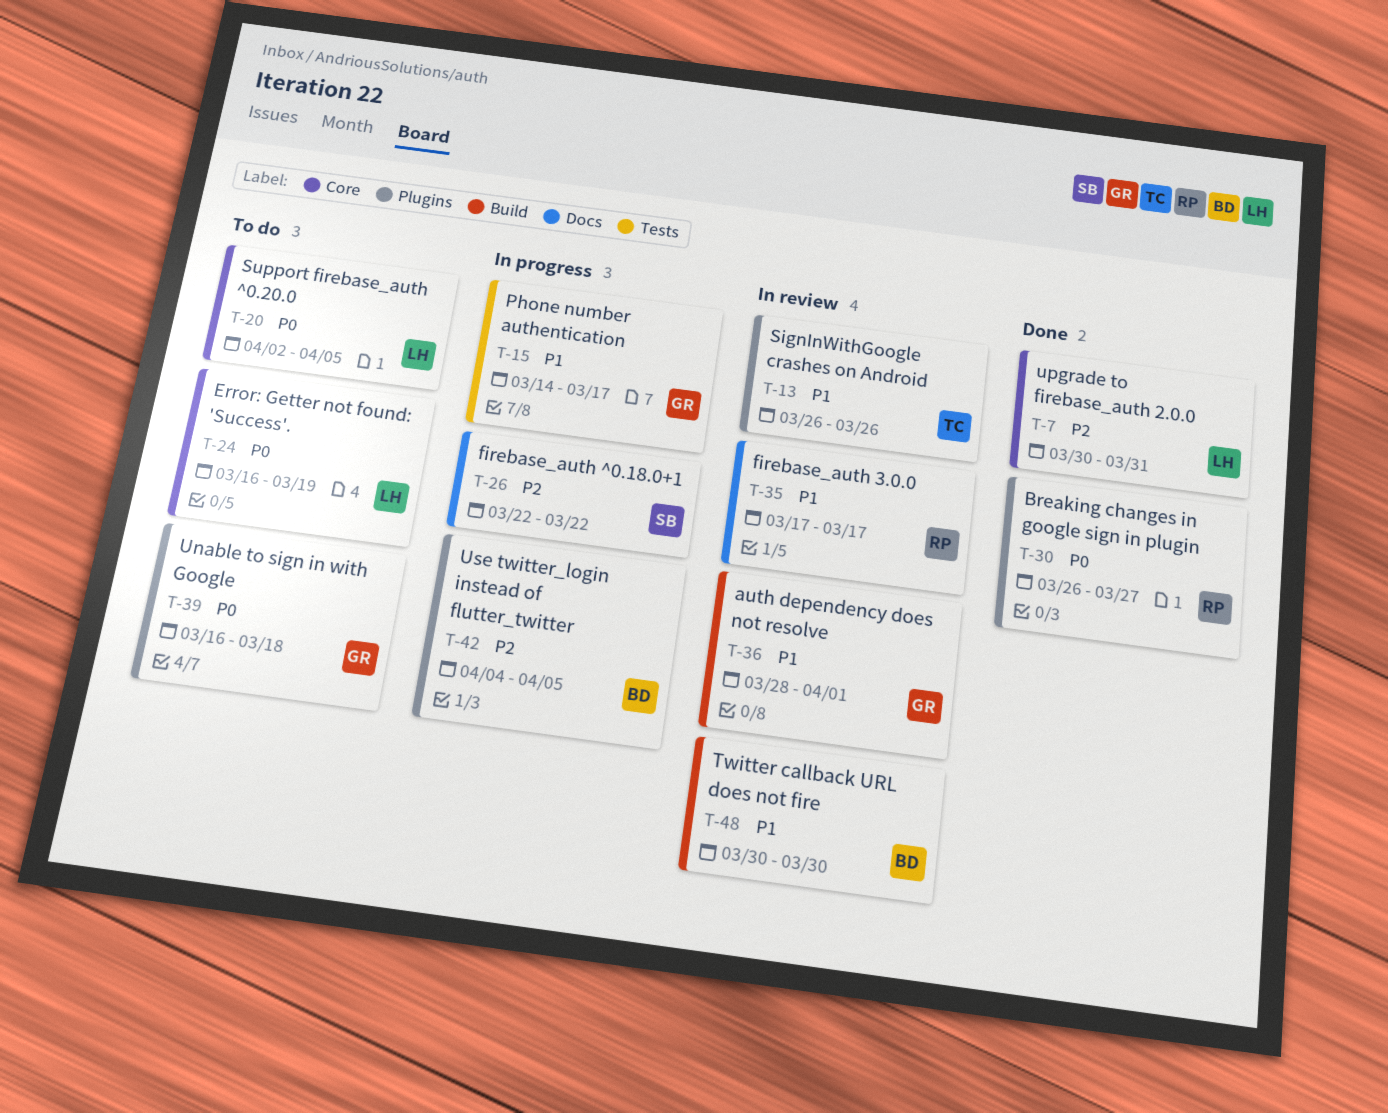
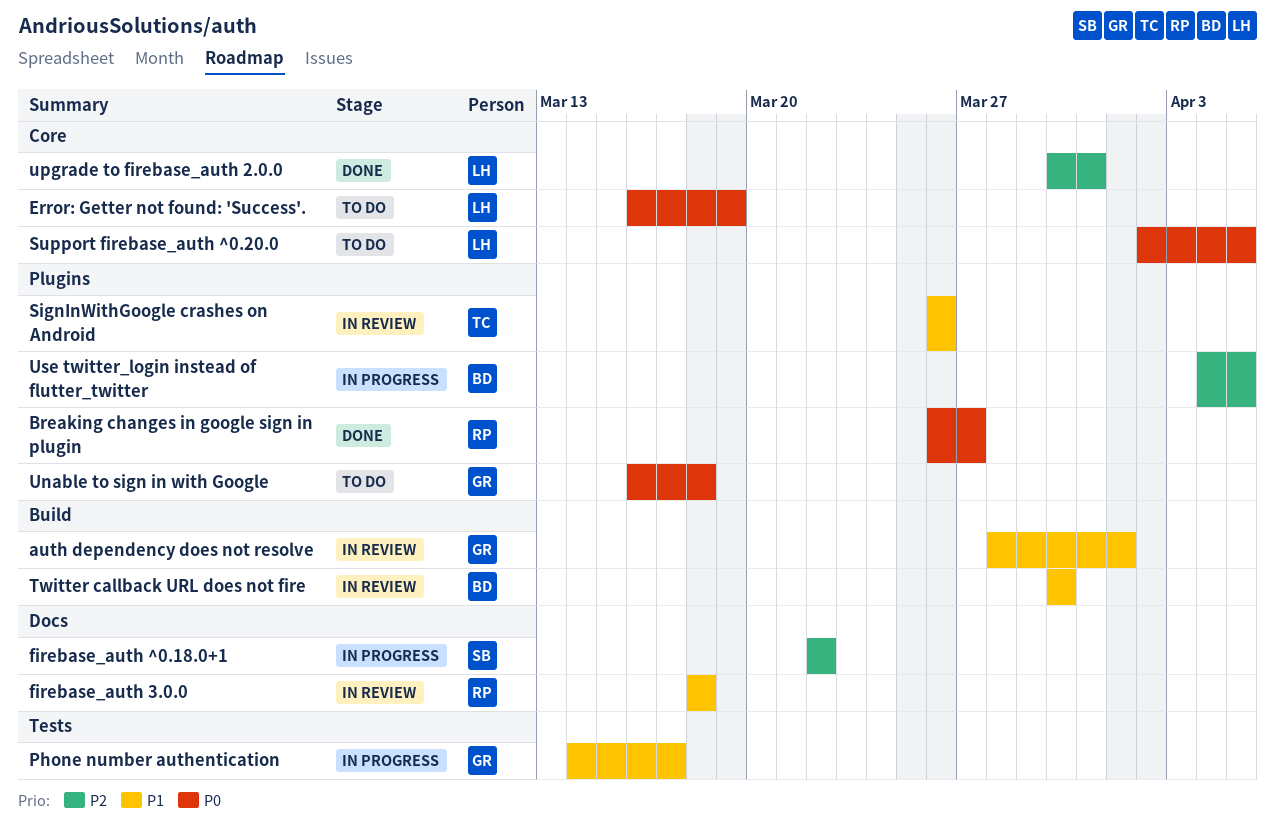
firebase_auth 3.0.0, start: Mar 17 -> Mar 18
firebase_auth 3.0.0, due: Mar 17 -> Mar 18

